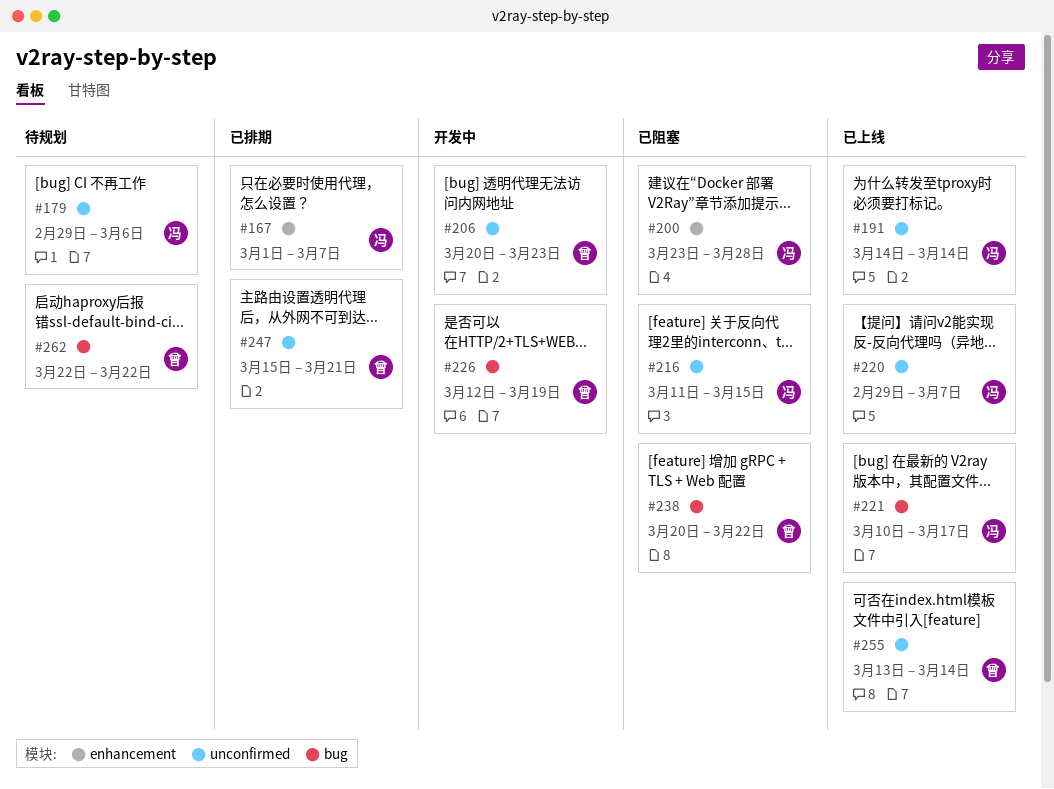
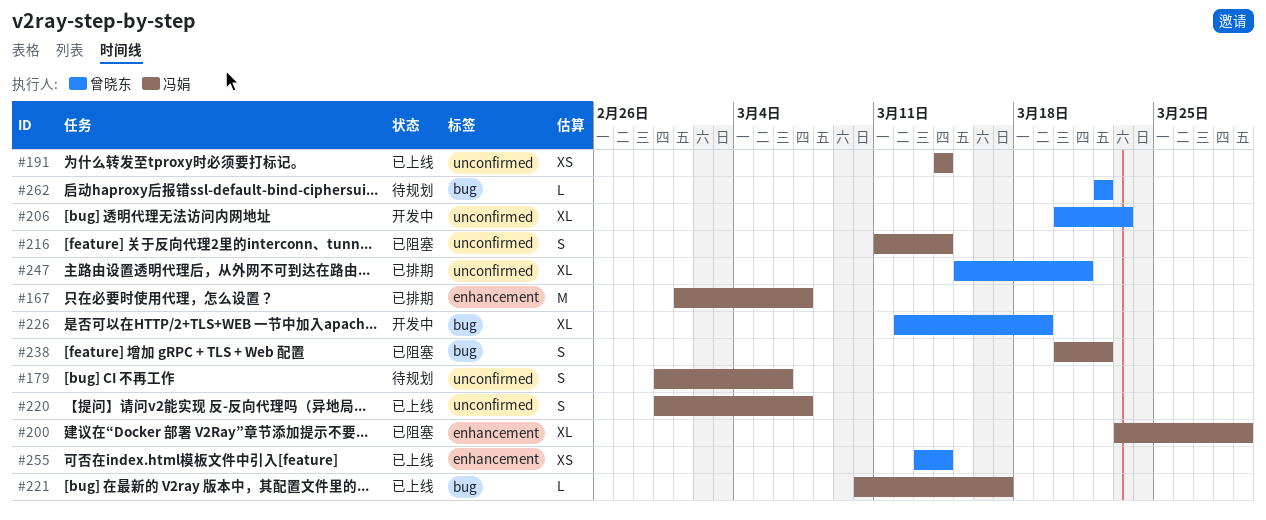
#200, due: Mar 28 -> Mar 29
#216, due: Mar 15 -> Mar 14
#238, owner: 曾晓东 -> 冯娟
#255, label: unconfirmed -> enhancement

